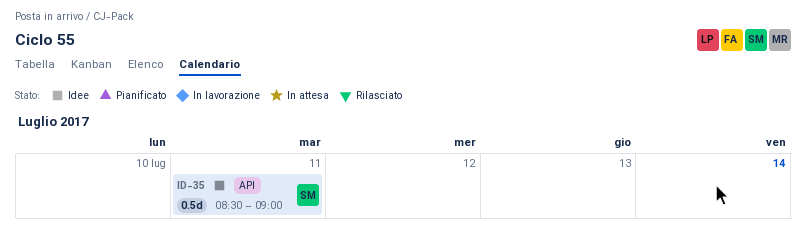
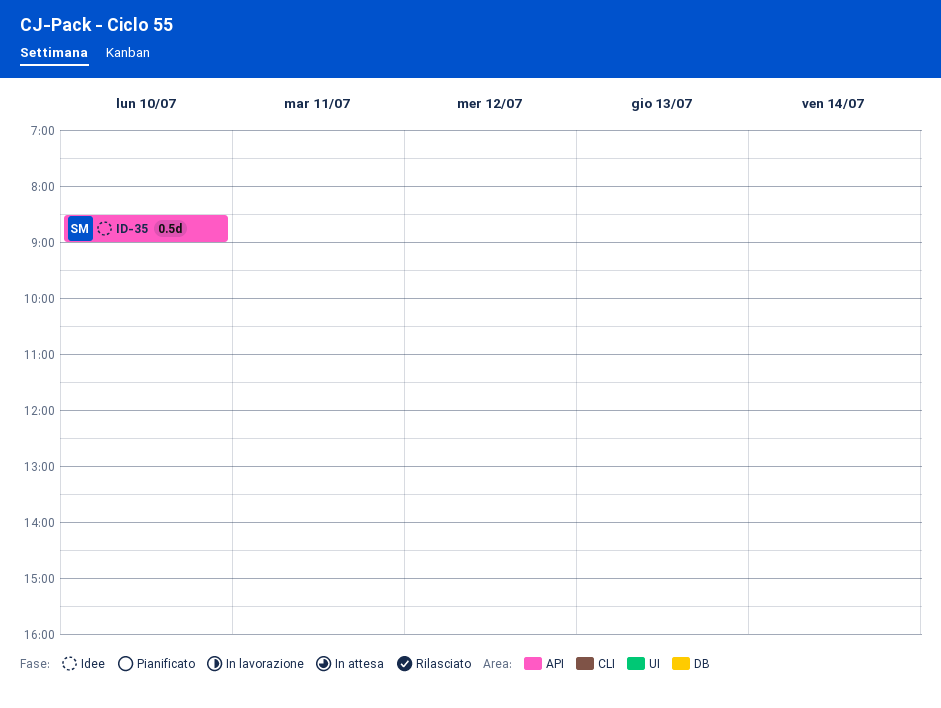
ID-35, day: Jul 11 -> Jul 10

